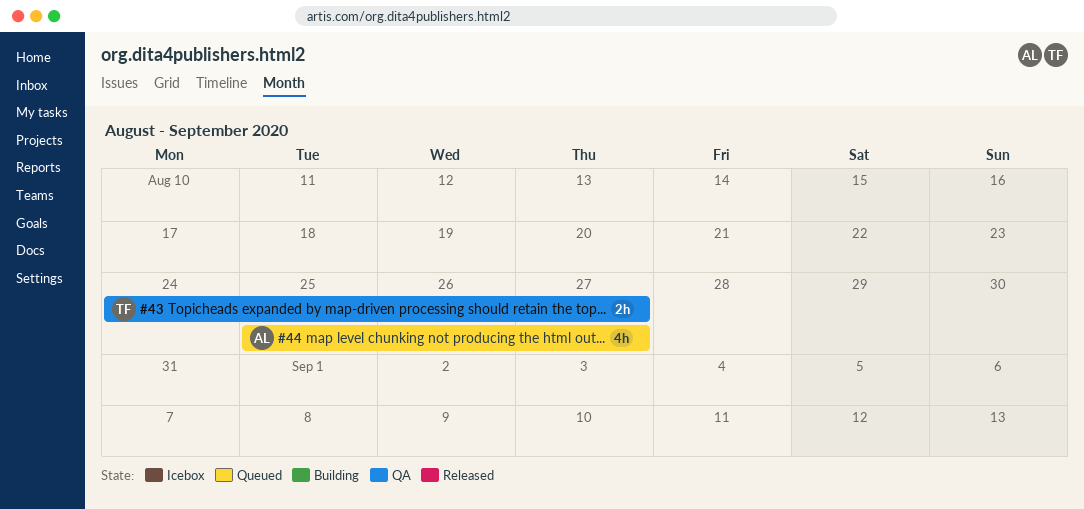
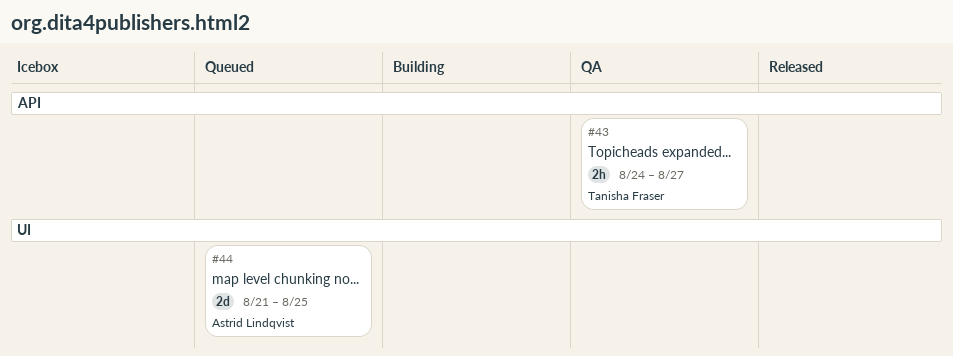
#44, estimate: 4h -> 2d
#44, start: Aug 25 -> Aug 21
#44, due: Aug 27 -> Aug 25

